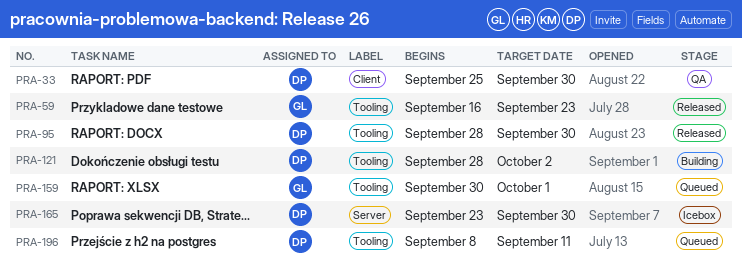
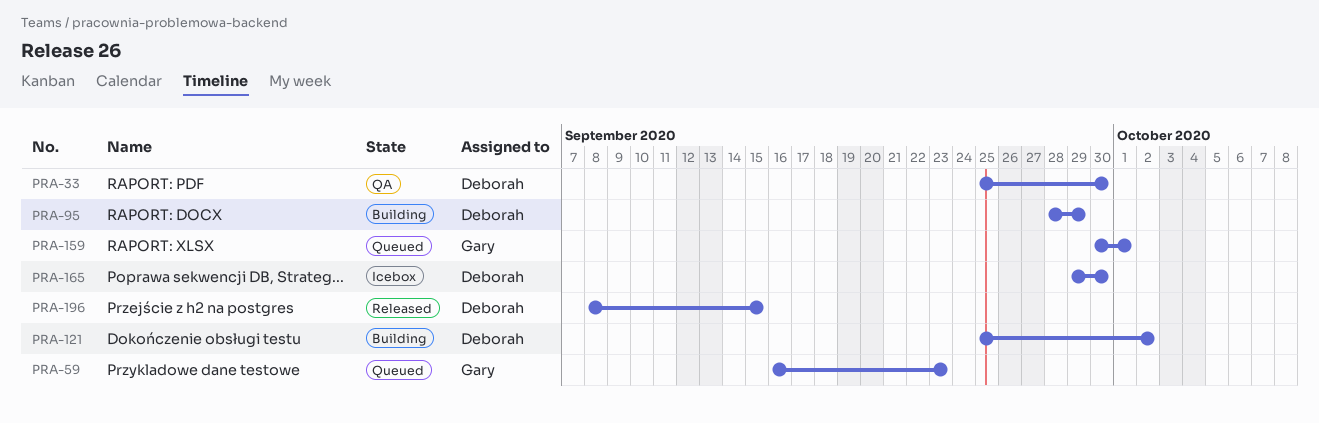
PRA-59, status: Released -> Queued
PRA-95, status: Released -> Building
PRA-95, due: Sep 30 -> Sep 29
PRA-121, start: Sep 28 -> Sep 25
PRA-165, start: Sep 23 -> Sep 29
PRA-196, status: Queued -> Released
PRA-196, due: Sep 11 -> Sep 15

